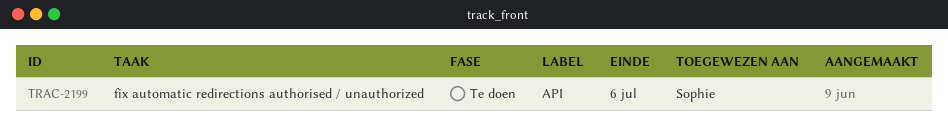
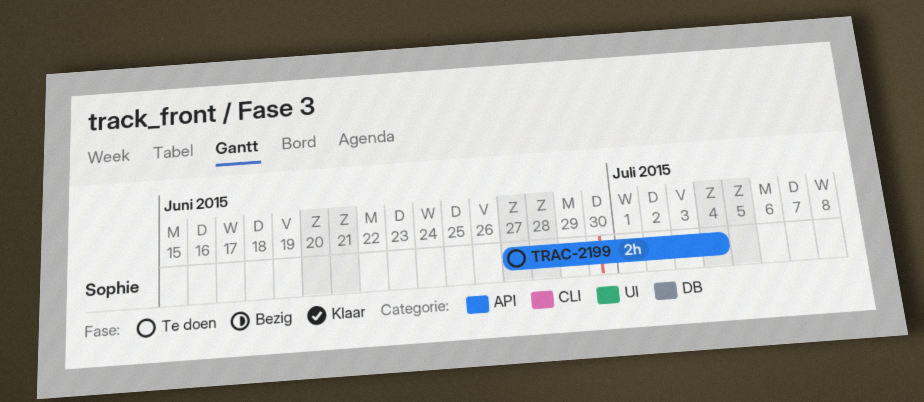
TRAC-2199, due: Jul 6 -> Jul 4

